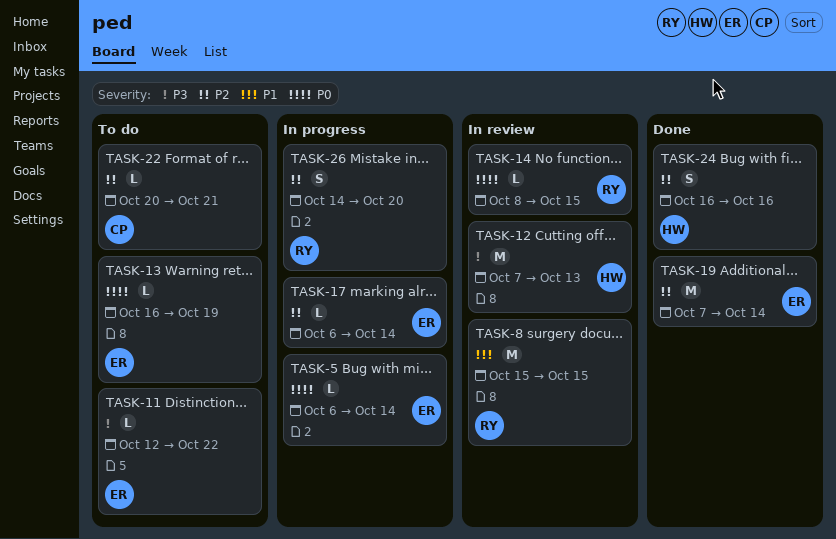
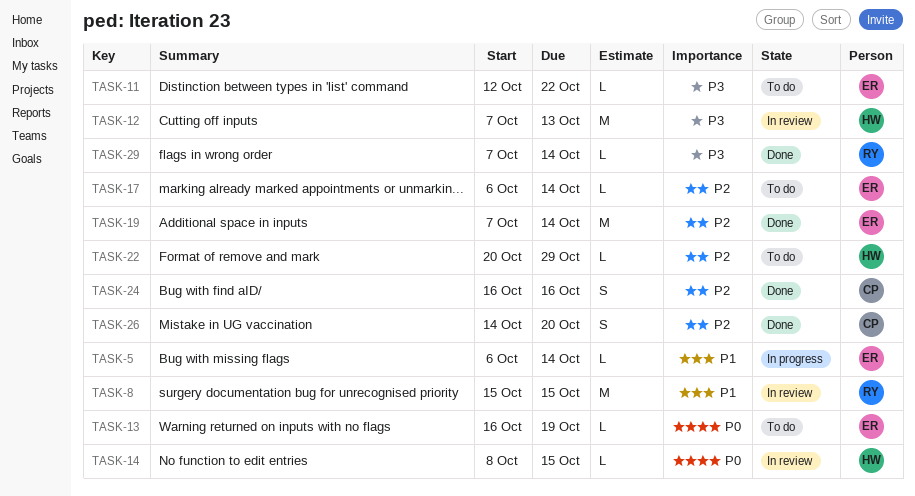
TASK-5, priority: P0 -> P1
TASK-14, owner: RY -> HW
TASK-17, status: In progress -> To do
TASK-22, owner: CP -> HW
TASK-22, due: Oct 21 -> Oct 29
TASK-24, owner: HW -> CP
TASK-26, status: In progress -> Done
TASK-26, owner: RY -> CP
TASK-29: none -> present

